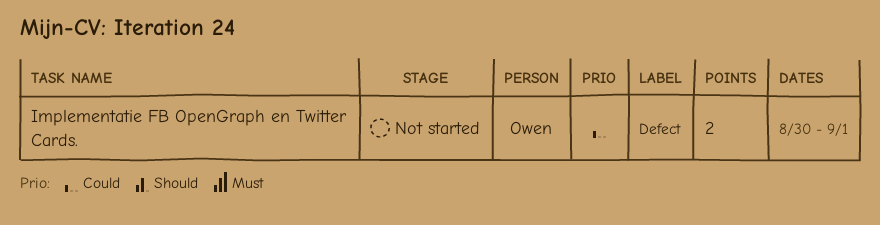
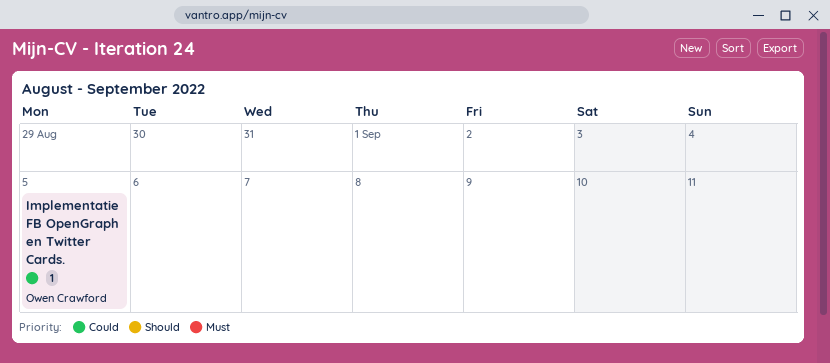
Implementatie FB OpenGraph en Twitter Cards., estimate: 2 -> 1
Implementatie FB OpenGraph en Twitter Cards., due: Sep 1 -> Sep 5

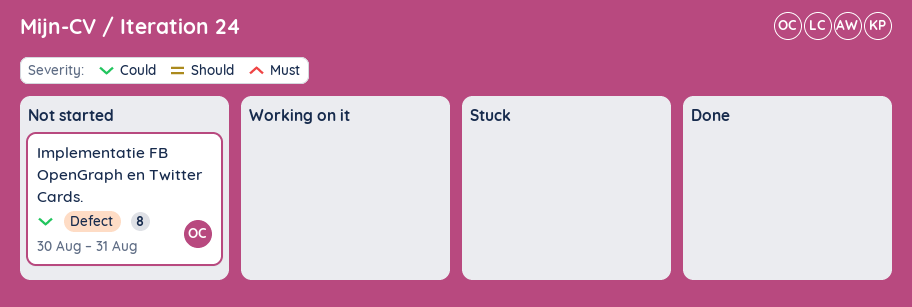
Implementatie FB OpenGraph en Twitter Cards., estimate: 1 -> 8
Implementatie FB OpenGraph en Twitter Cards., due: Sep 5 -> Aug 31

